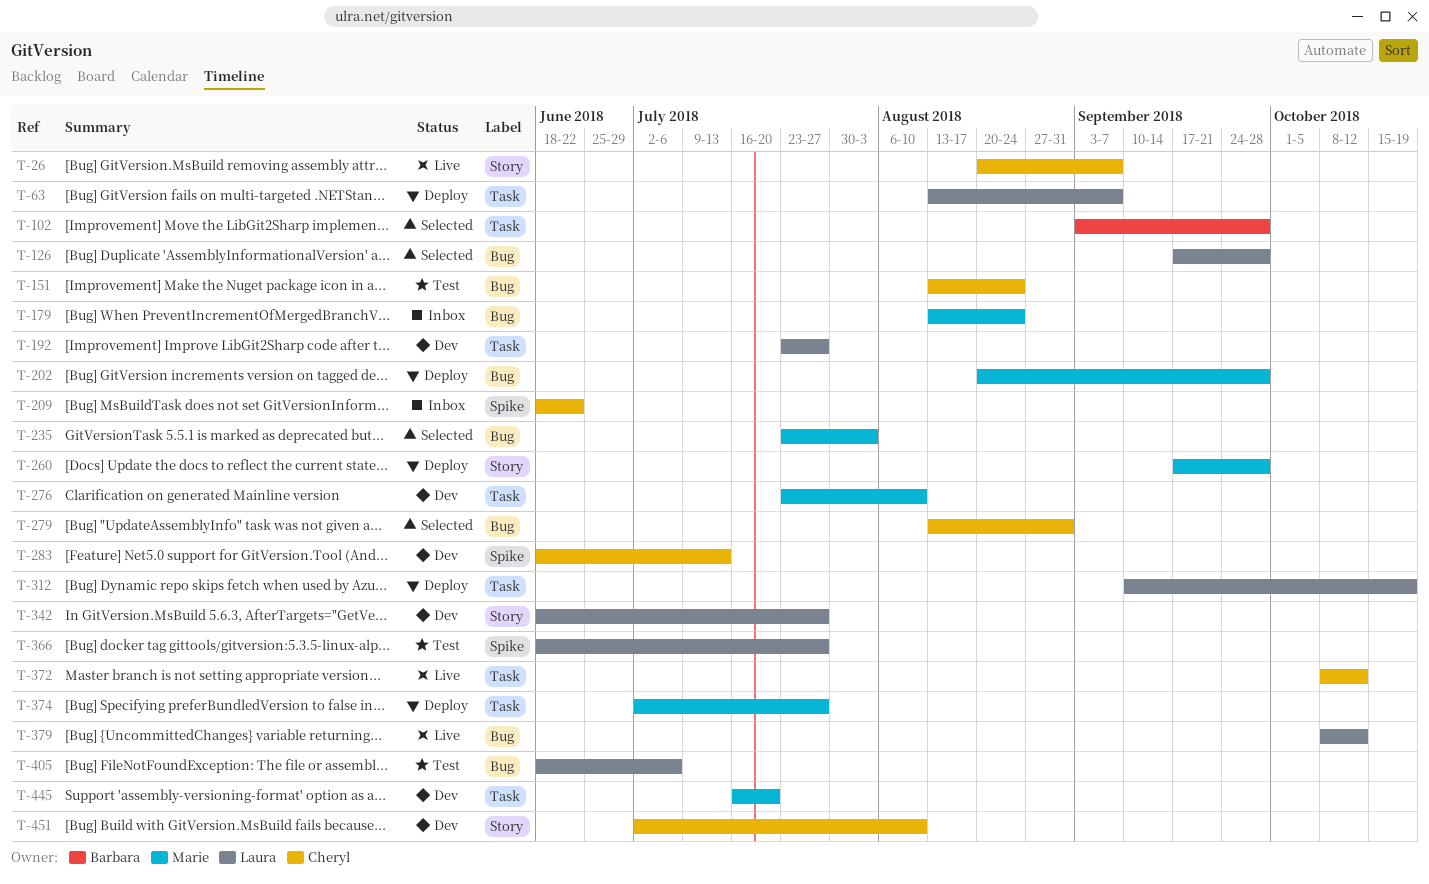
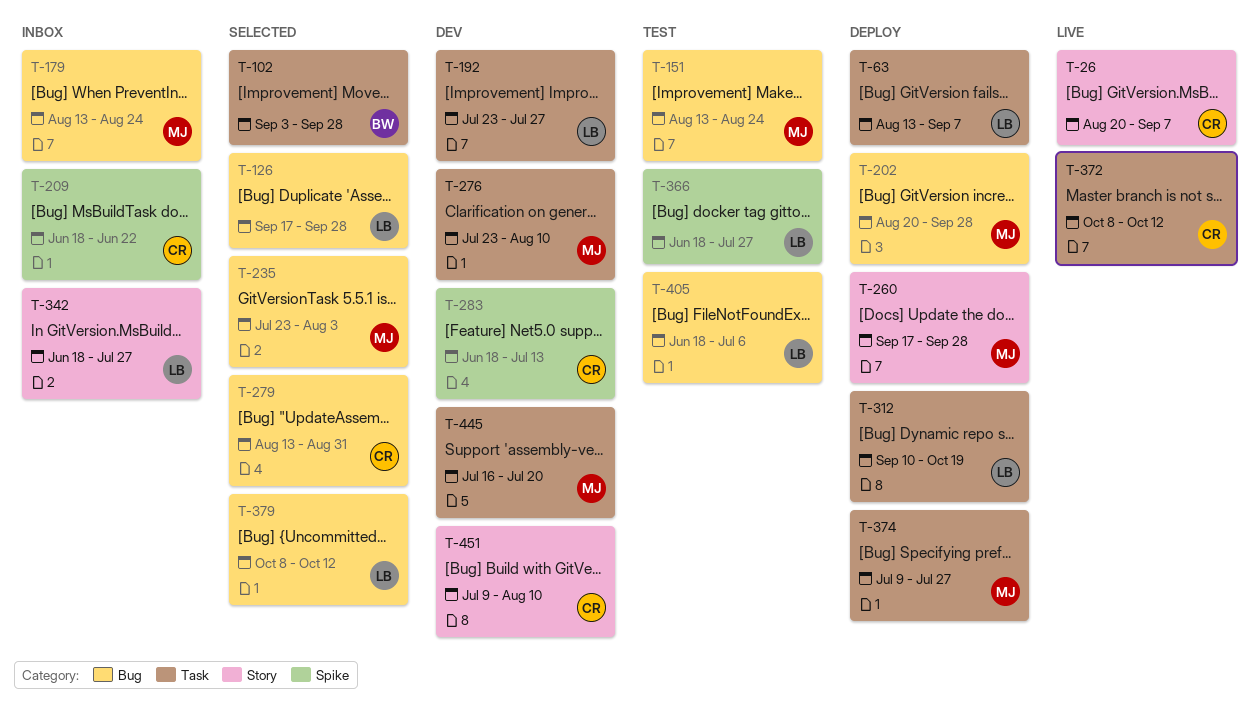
T-151, owner: Cheryl -> Marie
T-342, status: Dev -> Inbox
T-374, start: Jul 2 -> Jul 9
T-379, status: Live -> Selected
T-451, start: Jul 2 -> Jul 9

